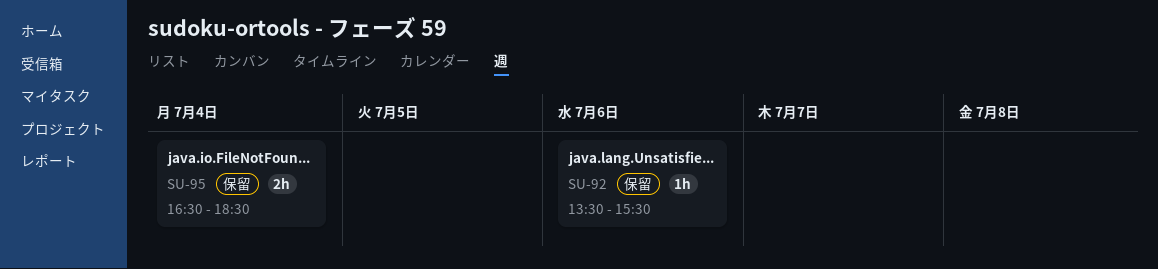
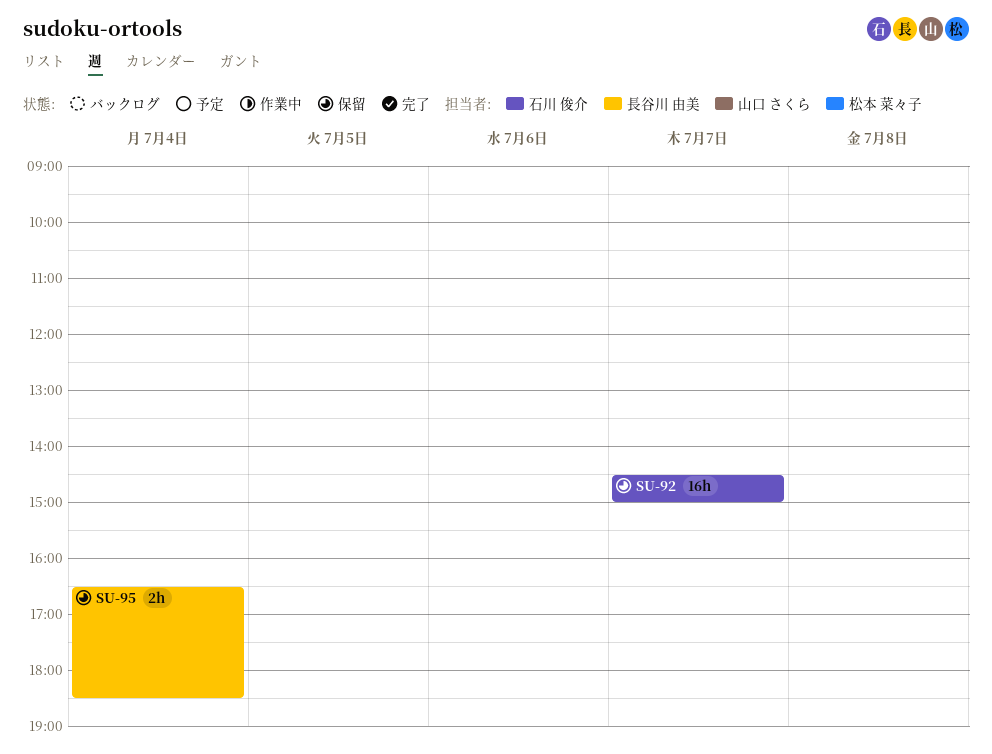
SU-92, estimate: 1h -> 16h
SU-92, day: Jul 6 -> Jul 7
SU-92, begins: 13:30 -> 14:30
SU-92, ends: 15:30 -> 15:00

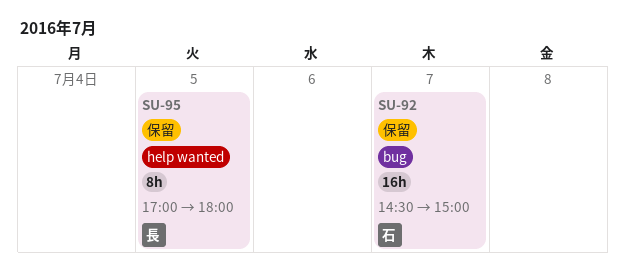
SU-95, estimate: 2h -> 8h
SU-95, day: Jul 4 -> Jul 5
SU-95, begins: 16:30 -> 17:00
SU-95, ends: 18:30 -> 18:00

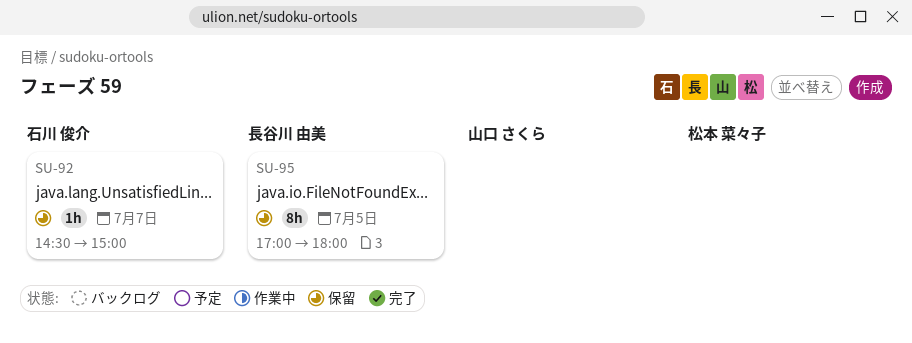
SU-92, estimate: 16h -> 1h

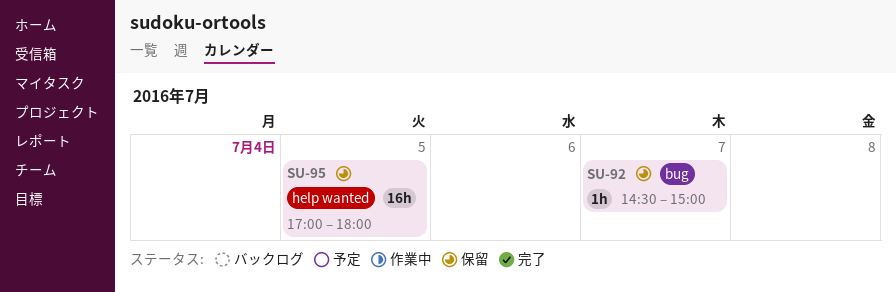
SU-95, estimate: 8h -> 16h

